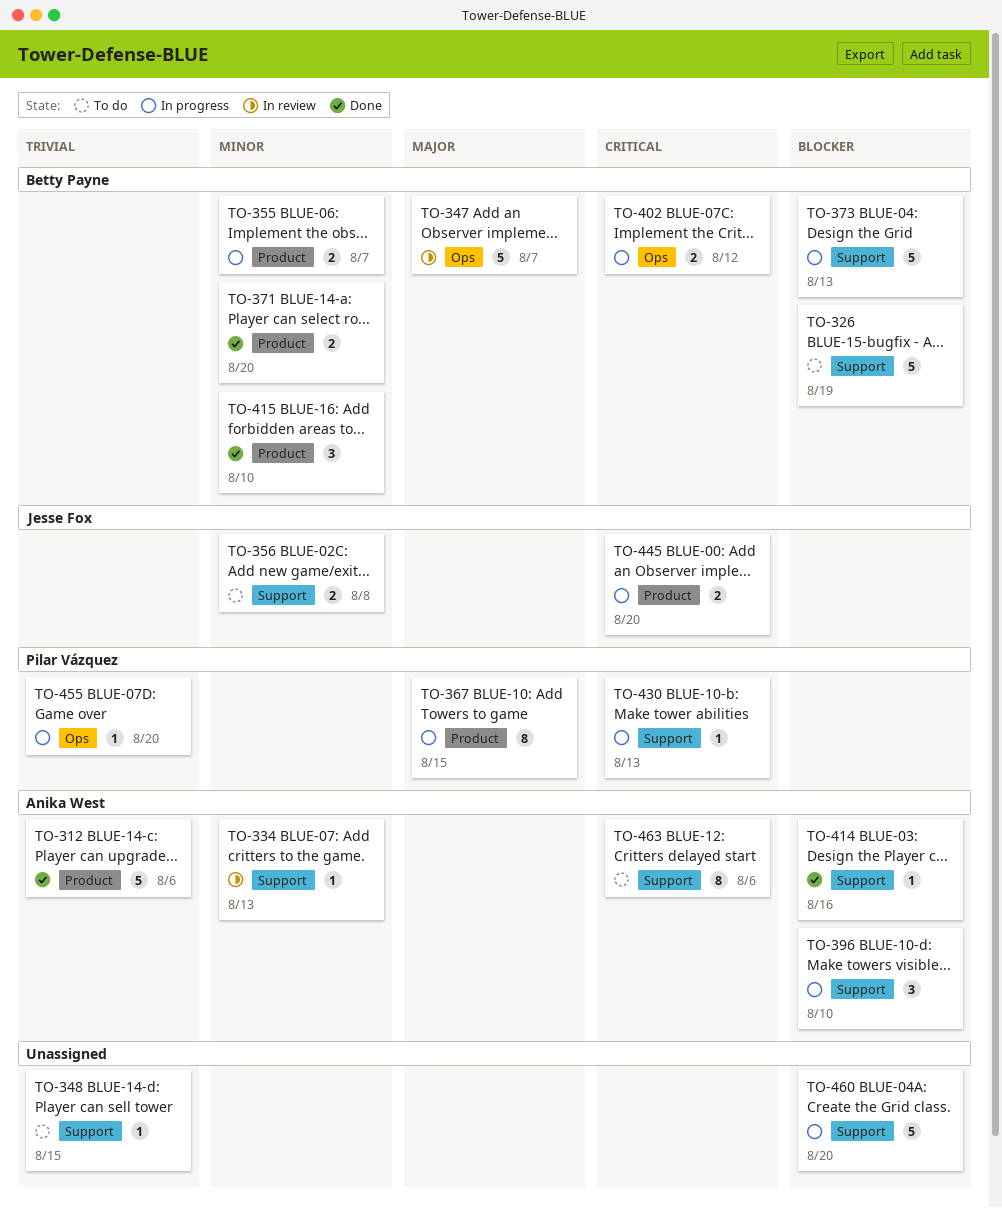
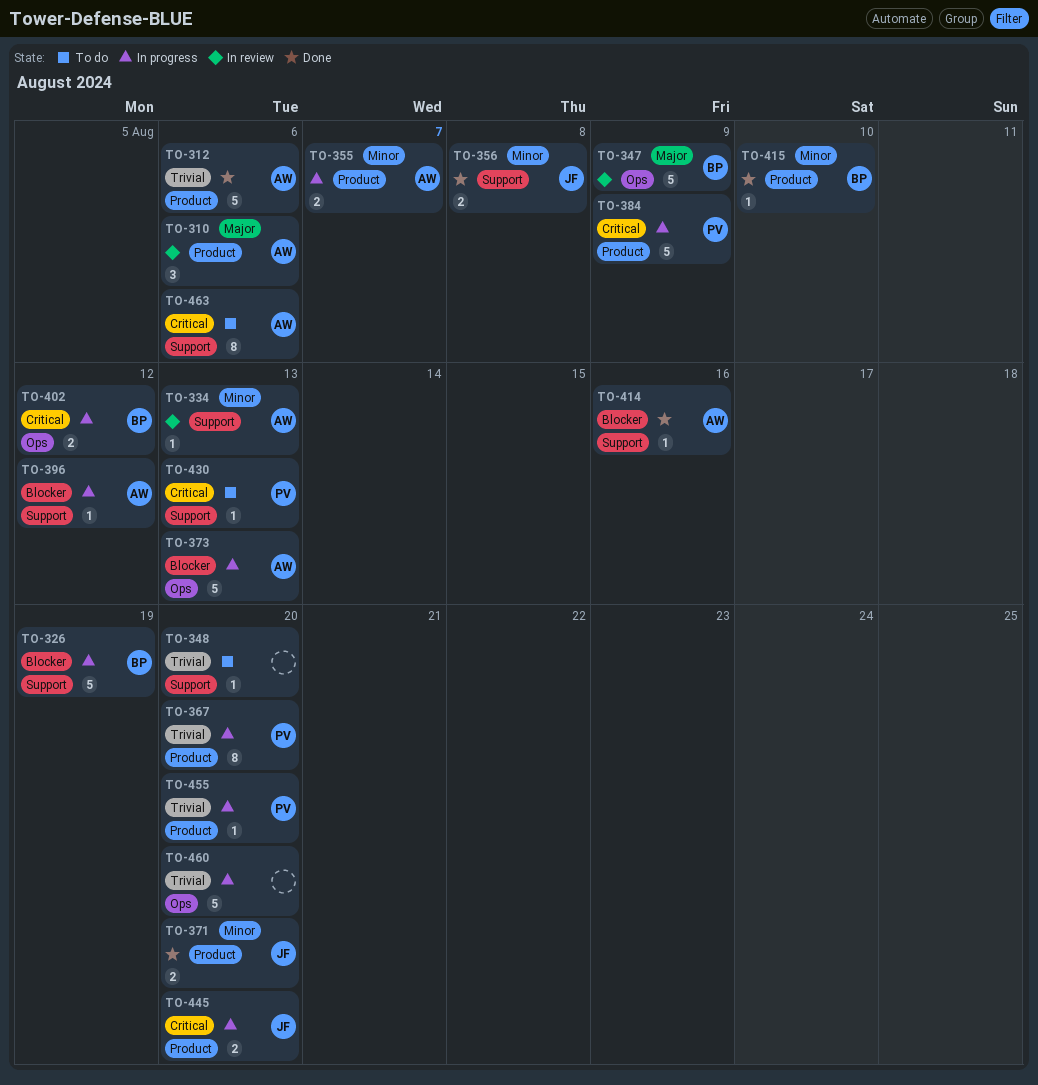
TO-310: none -> present
TO-326, status: To do -> In progress
TO-347, due: Aug 7 -> Aug 9
TO-348, due: Aug 15 -> Aug 20
TO-355, owner: Betty Payne -> Anika West
TO-356, status: To do -> Done
TO-367, priority: Major -> Trivial
TO-367, due: Aug 15 -> Aug 20
TO-371, owner: Betty Payne -> Jesse Fox
TO-373, owner: Betty Payne -> Anika West
TO-373, label: Support -> Ops
TO-384: none -> present
TO-396, estimate: 3 -> 1
TO-396, due: Aug 10 -> Aug 12
TO-415, estimate: 3 -> 1
TO-430, status: In progress -> To do
TO-455, label: Ops -> Product
TO-460, priority: Blocker -> Trivial
TO-460, label: Support -> Ops

